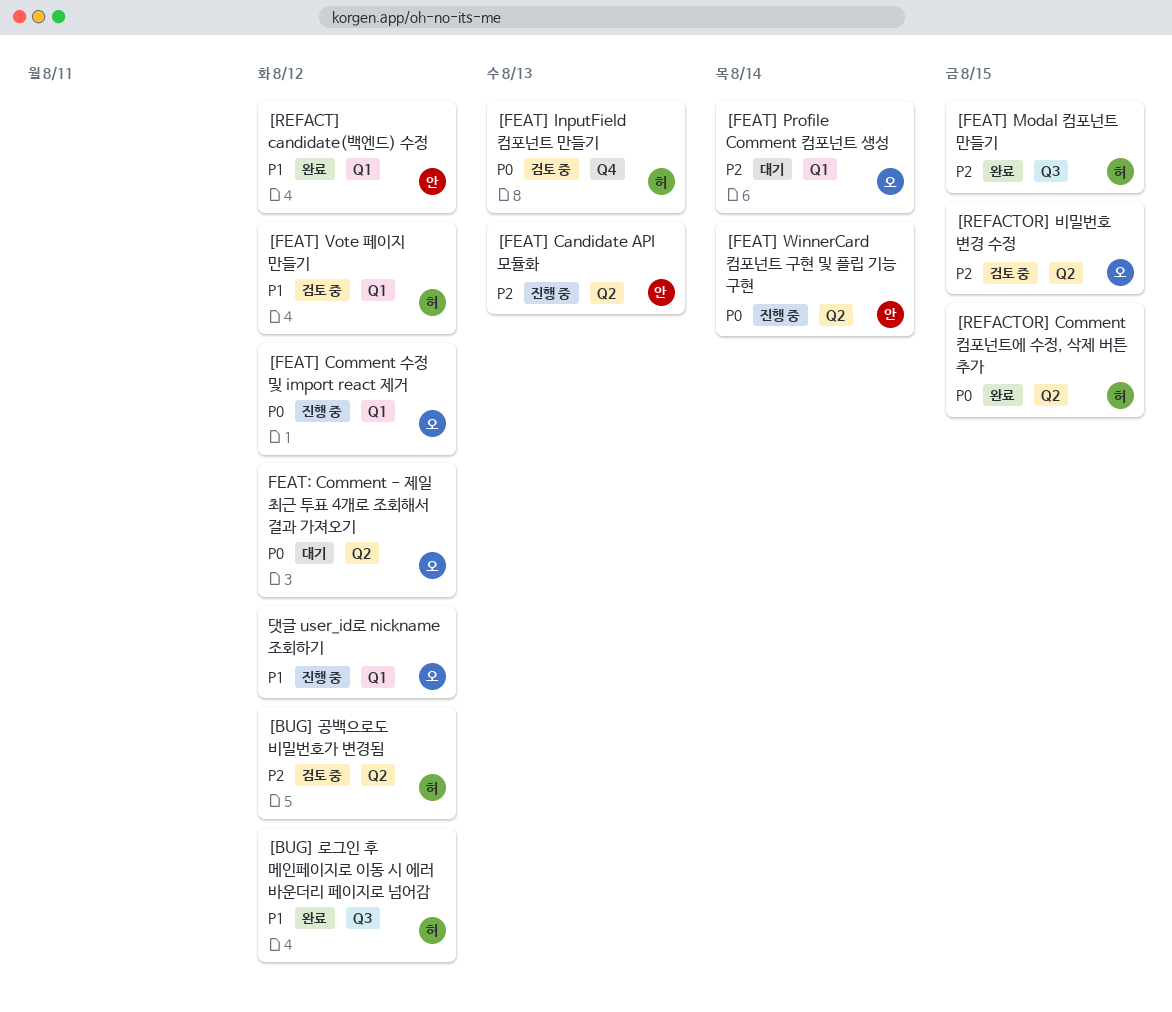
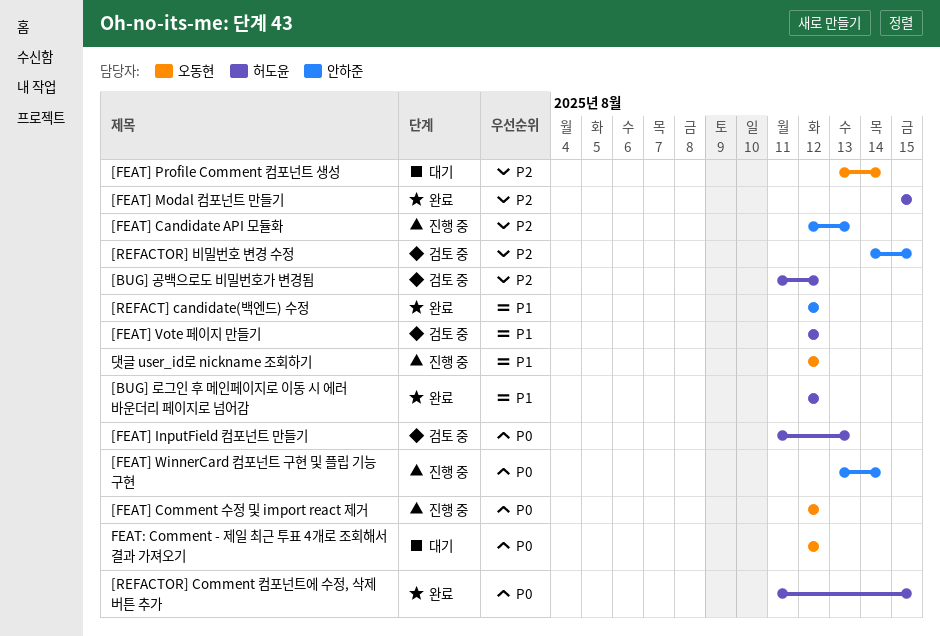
[REFACTOR] 비밀번호 변경 수정, owner: 오동현 -> 안하준

